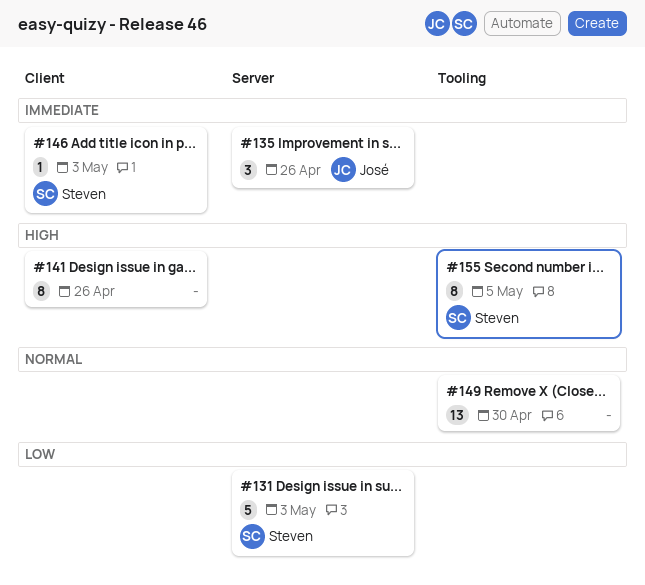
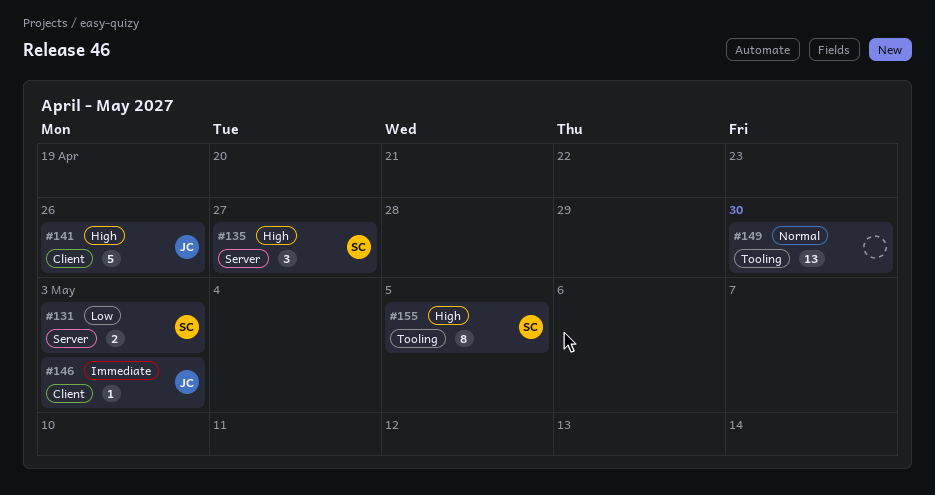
#131, estimate: 5 -> 2
#135, owner: José -> Steven
#135, priority: Immediate -> High
#135, due: Apr 26 -> Apr 27
#141, owner: none -> José
#141, estimate: 8 -> 5
#146, owner: Steven -> José

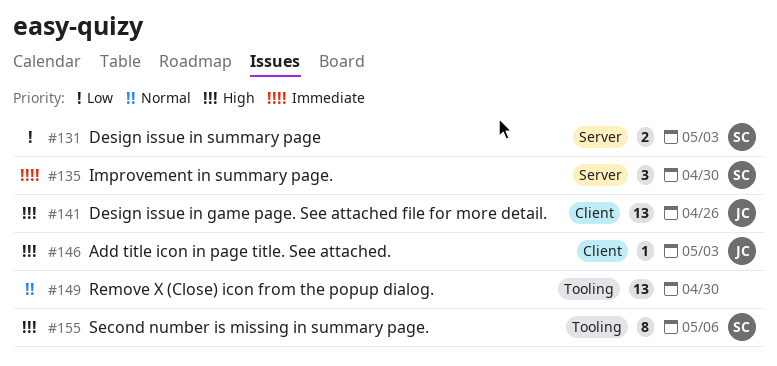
#135, priority: High -> Immediate
#135, due: Apr 27 -> Apr 30
#141, estimate: 5 -> 13
#146, priority: Immediate -> High
#155, due: May 5 -> May 6

